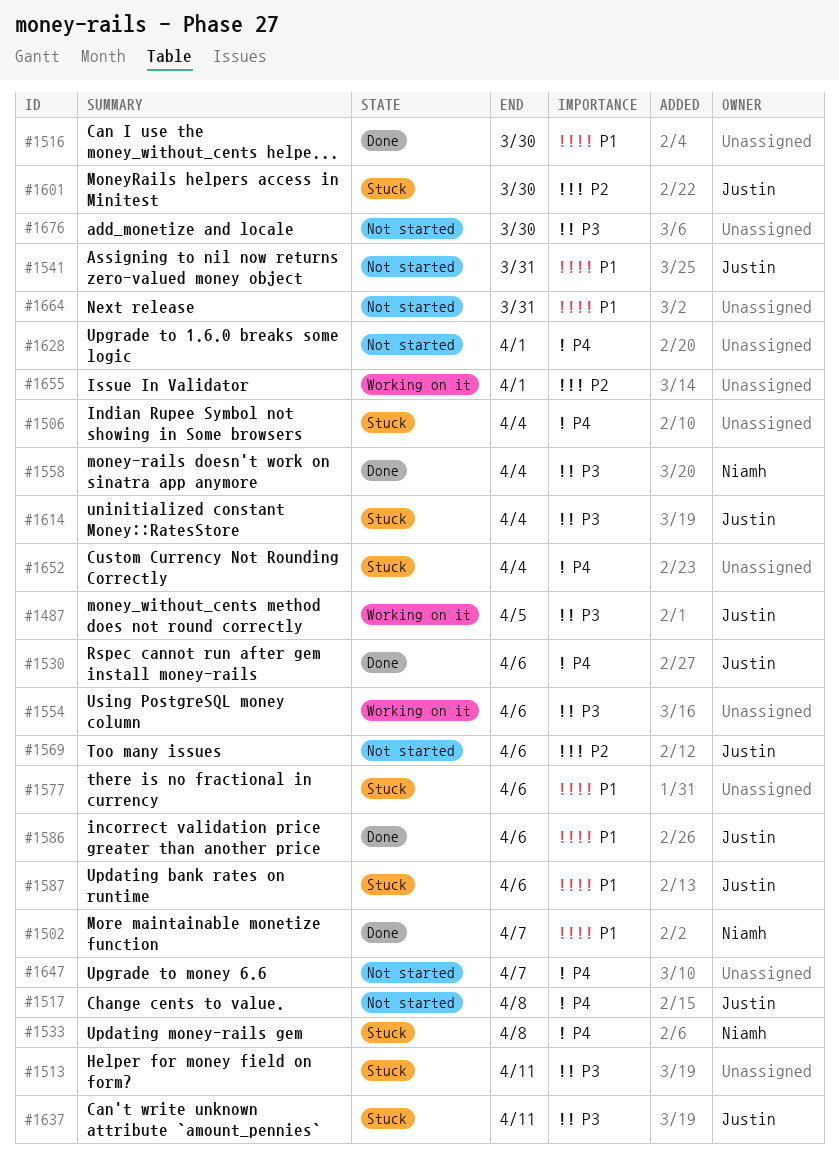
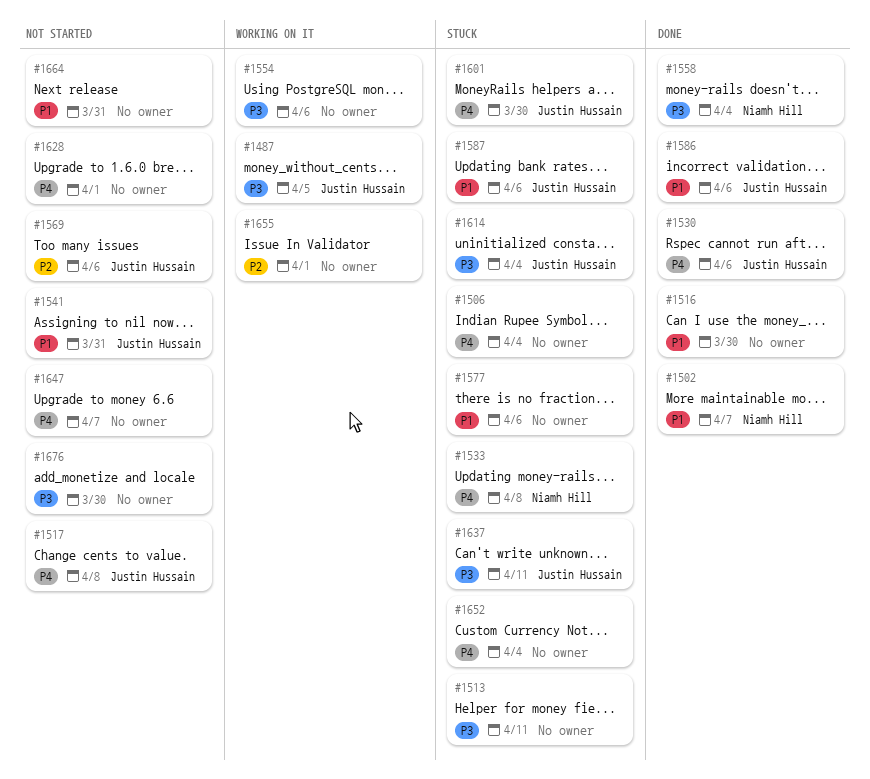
#1601, priority: P2 -> P4

